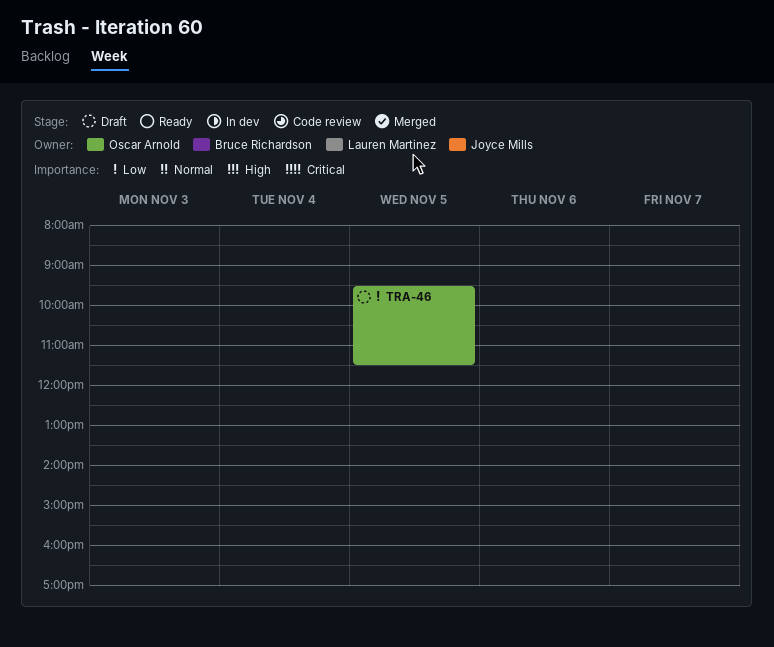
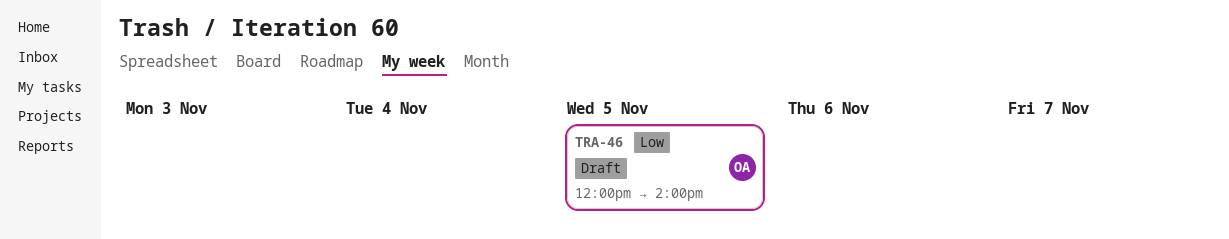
TRA-46, begins: 09:30 -> 12:00
TRA-46, ends: 11:30 -> 14:00

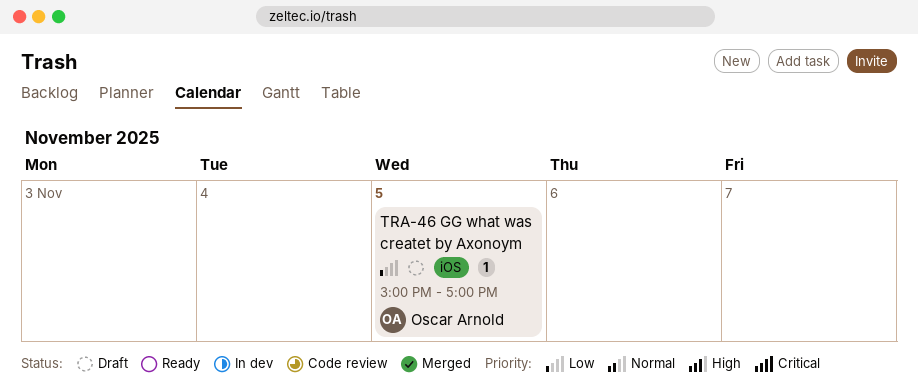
TRA-46, begins: 12:00 -> 15:00
TRA-46, ends: 14:00 -> 17:00

